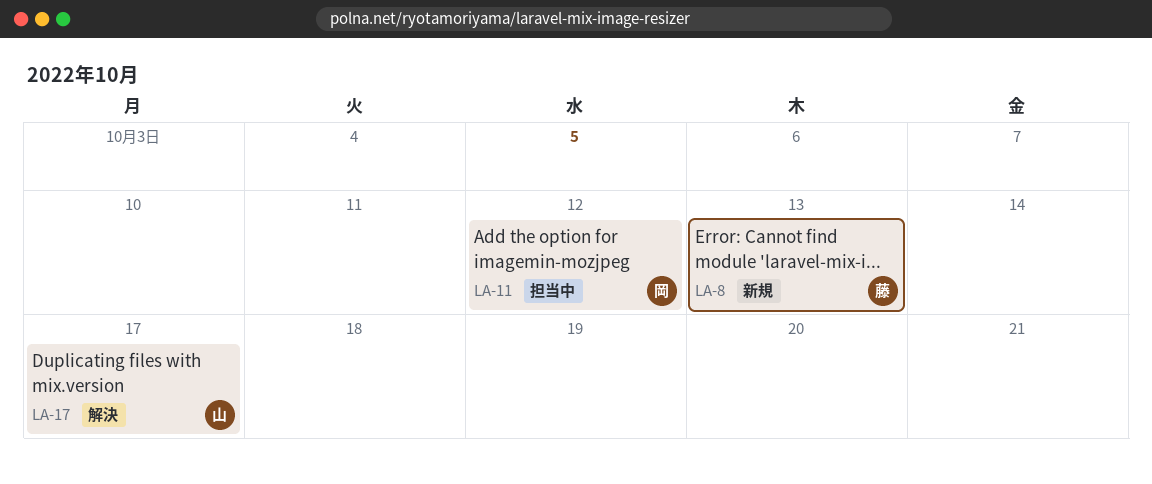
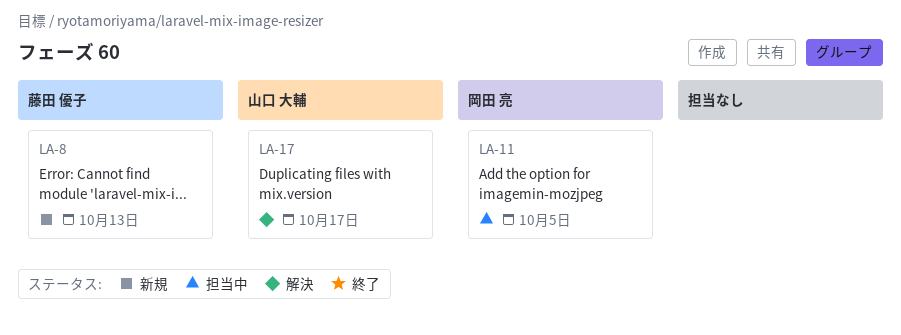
LA-11, due: Oct 12 -> Oct 5

